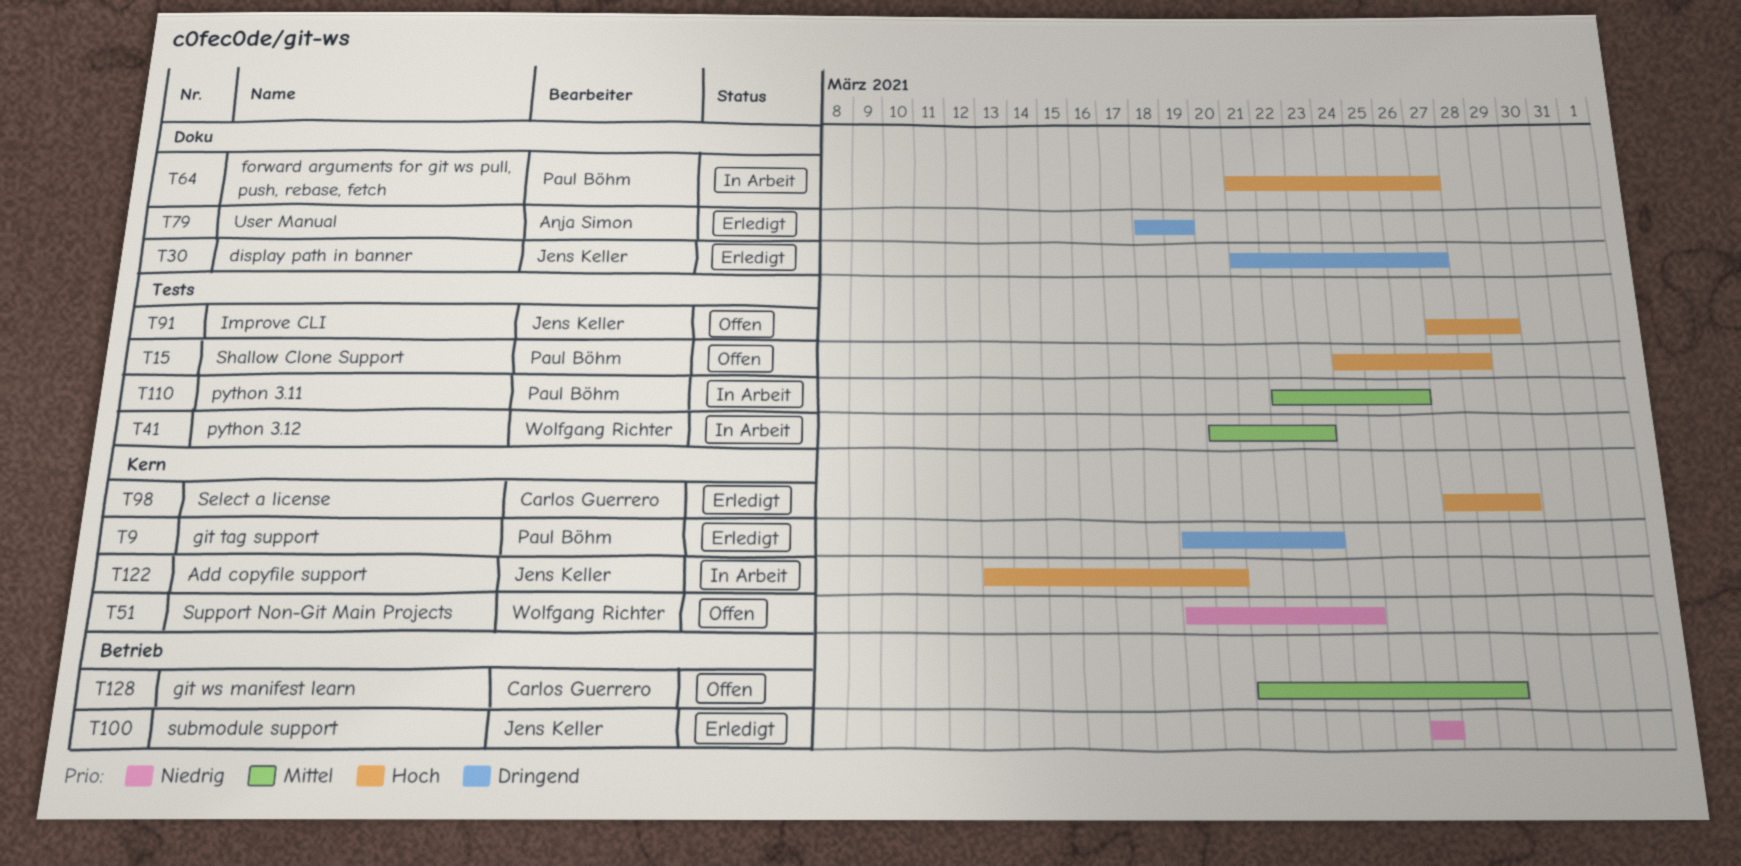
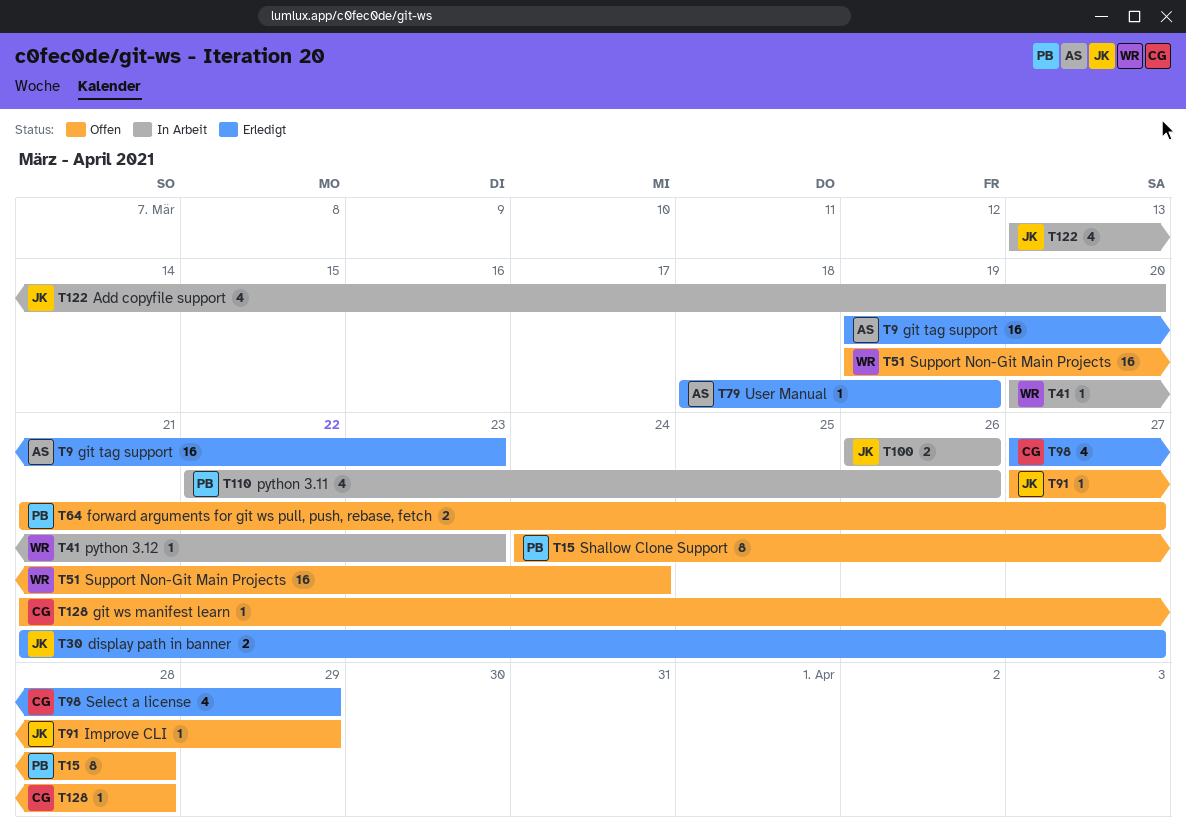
T9, owner: Paul Böhm -> Anja Simon
T64, status: In Arbeit -> Offen
T100, status: Erledigt -> In Arbeit

